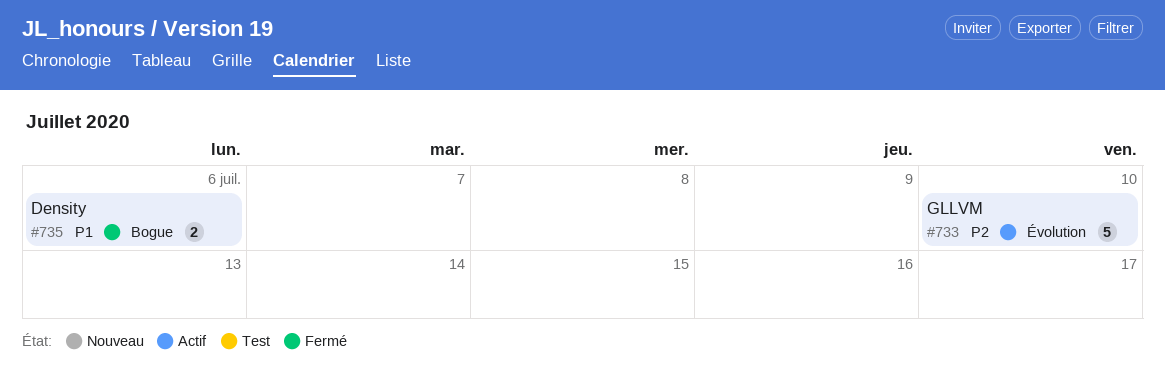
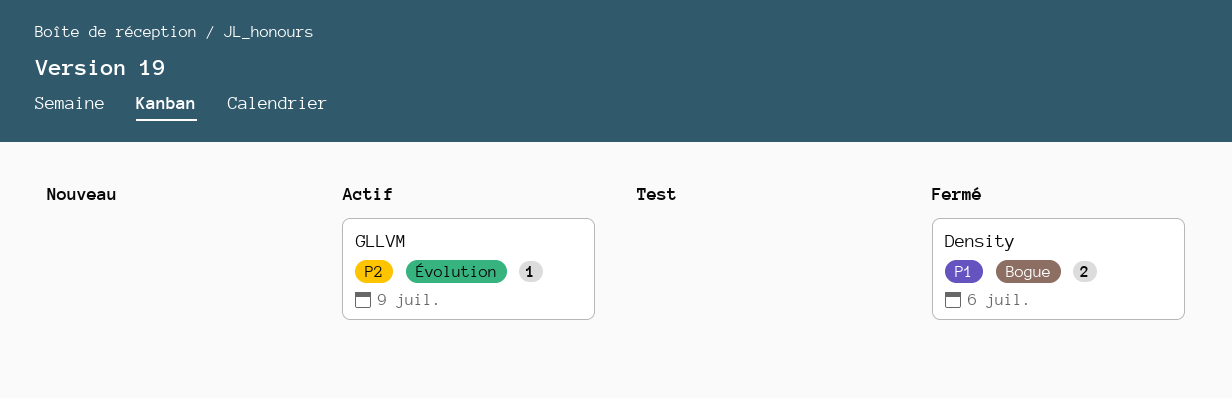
GLLVM, estimate: 5 -> 1
GLLVM, due: Jul 10 -> Jul 9

